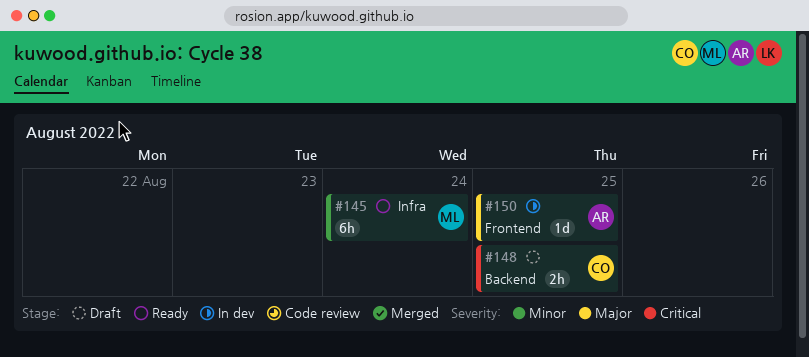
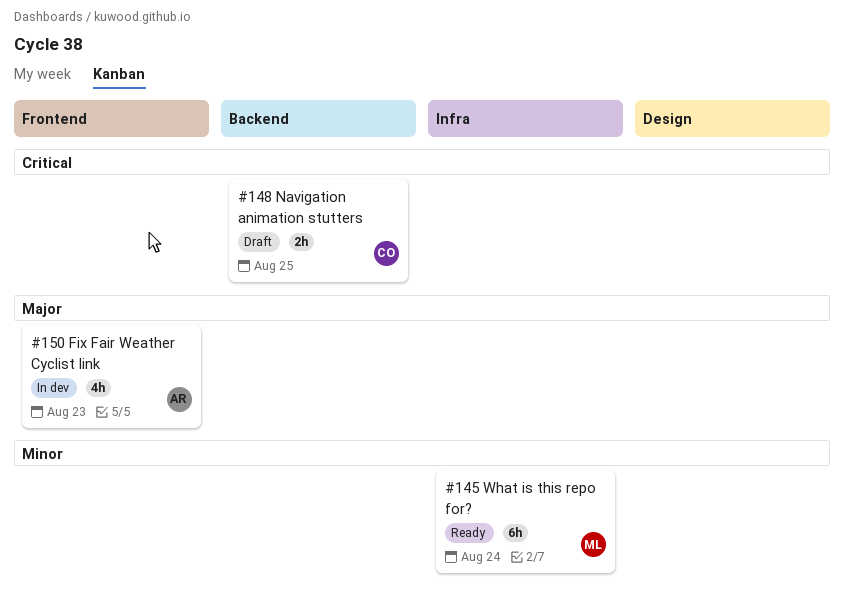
#150, estimate: 1d -> 4h
#150, due: Aug 25 -> Aug 23

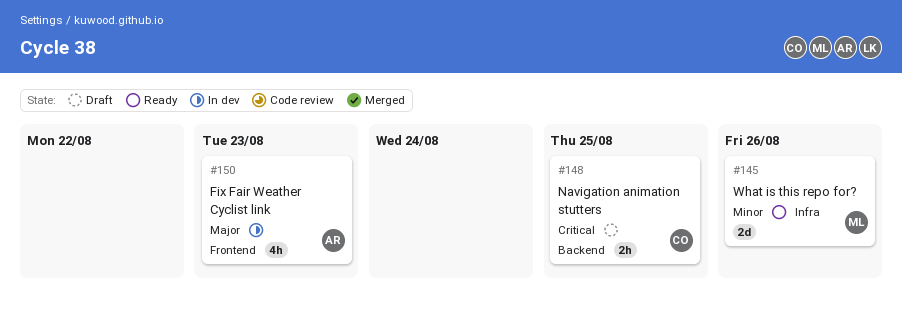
#145, estimate: 6h -> 2d
#145, due: Aug 24 -> Aug 26

